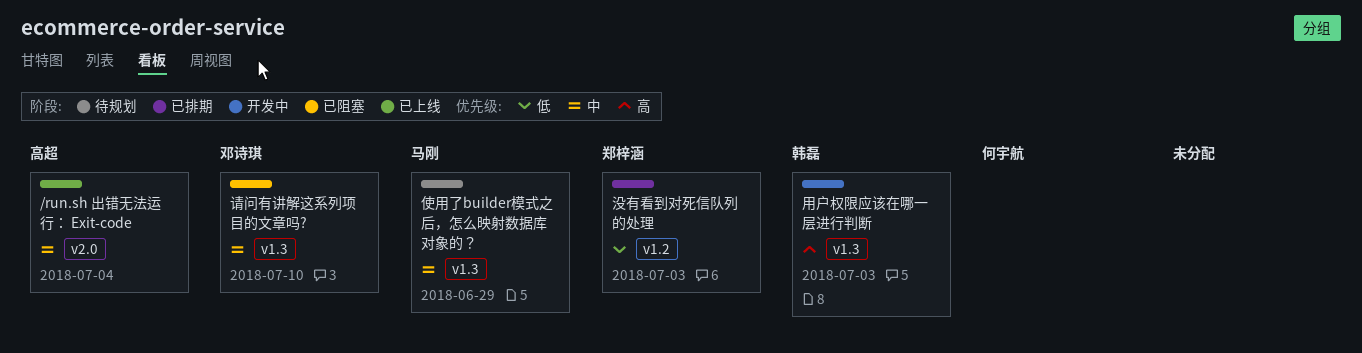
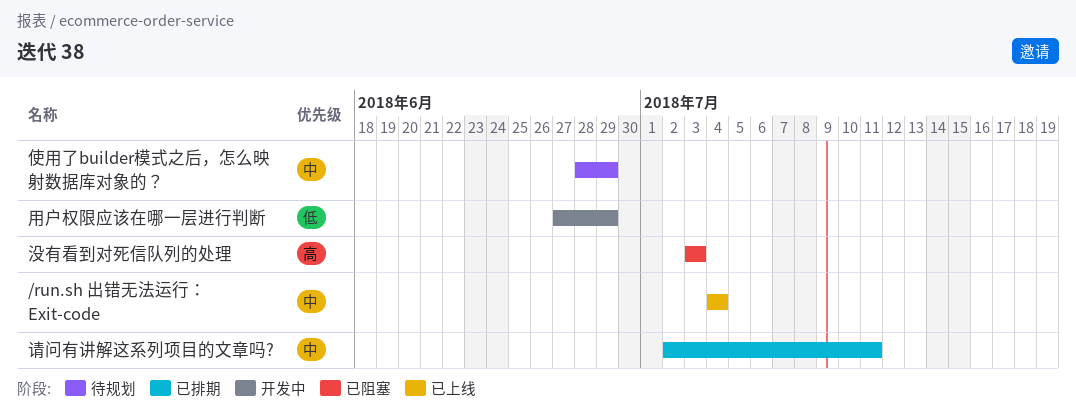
没有看到对死信队列的处理, status: 已排期 -> 已阻塞
没有看到对死信队列的处理, priority: 低 -> 高
用户权限应该在哪一层进行判断, priority: 高 -> 低
用户权限应该在哪一层进行判断, due: Jul 3 -> Jun 29
请问有讲解这系列项目的文章吗?, status: 已阻塞 -> 已排期
请问有讲解这系列项目的文章吗?, due: Jul 10 -> Jul 11

